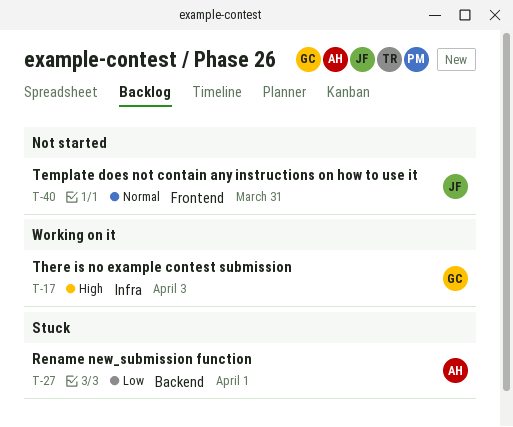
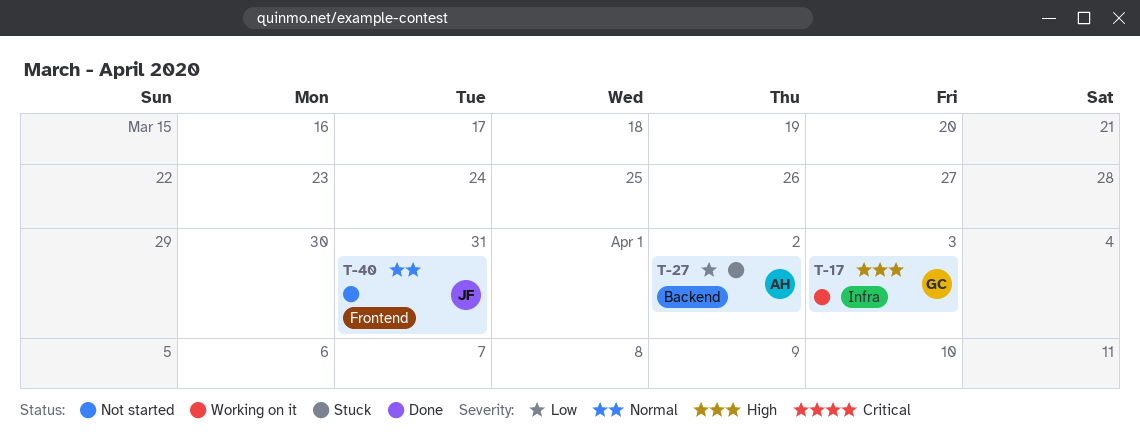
T-27, due: Apr 1 -> Apr 2

